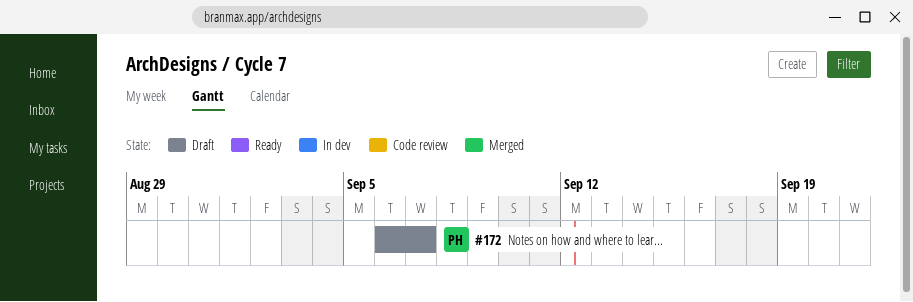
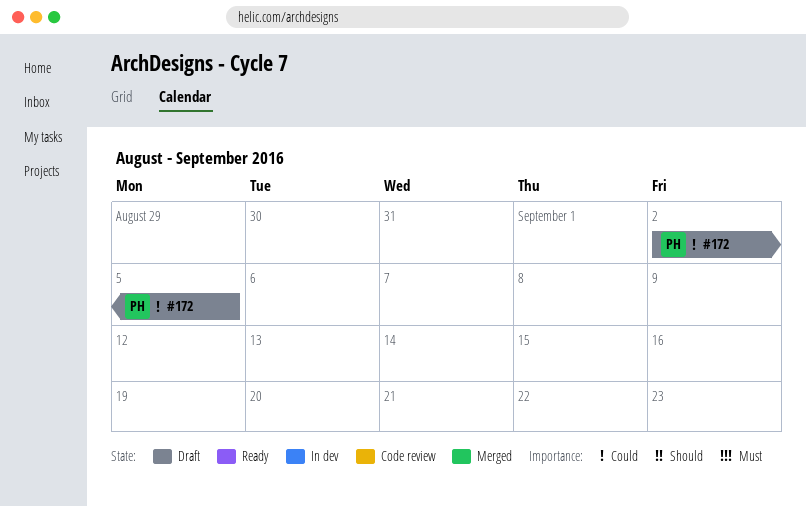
#172, start: Sep 6 -> Sep 2
#172, due: Sep 7 -> Sep 5

